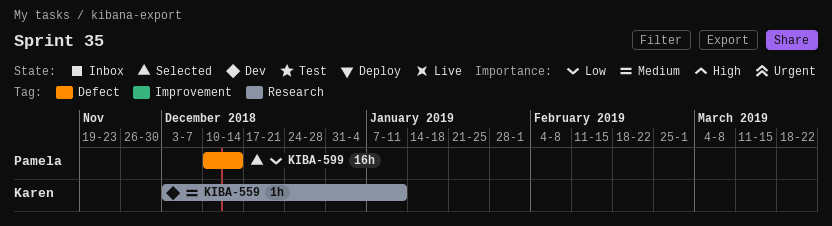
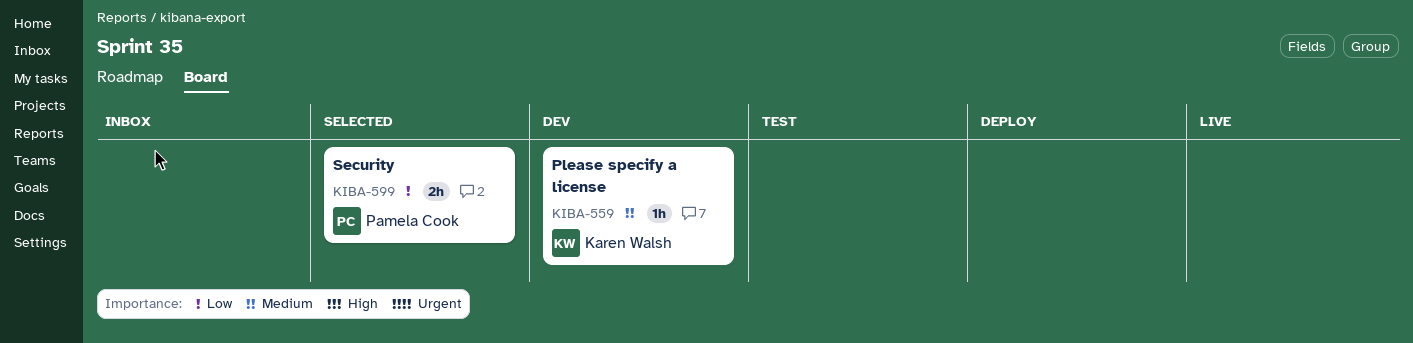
KIBA-599, estimate: 16h -> 2h

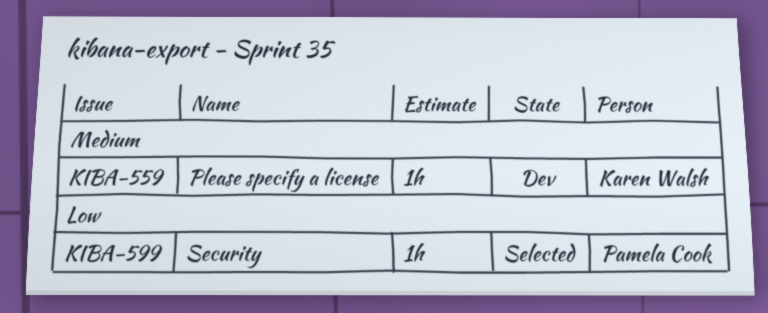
KIBA-599, estimate: 2h -> 1h

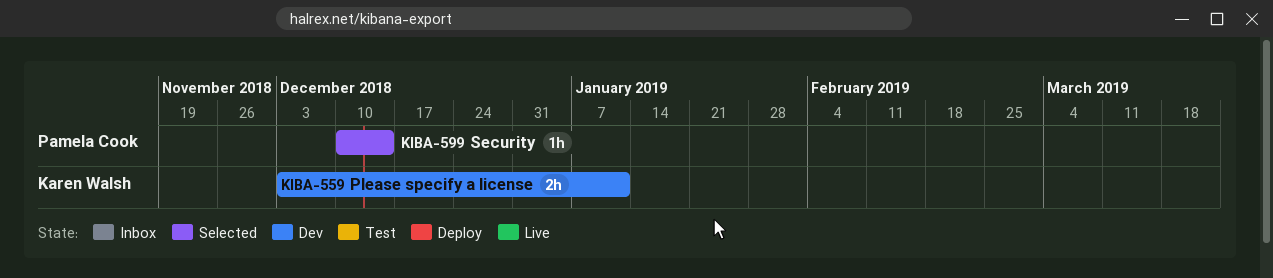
KIBA-559, estimate: 1h -> 2h

